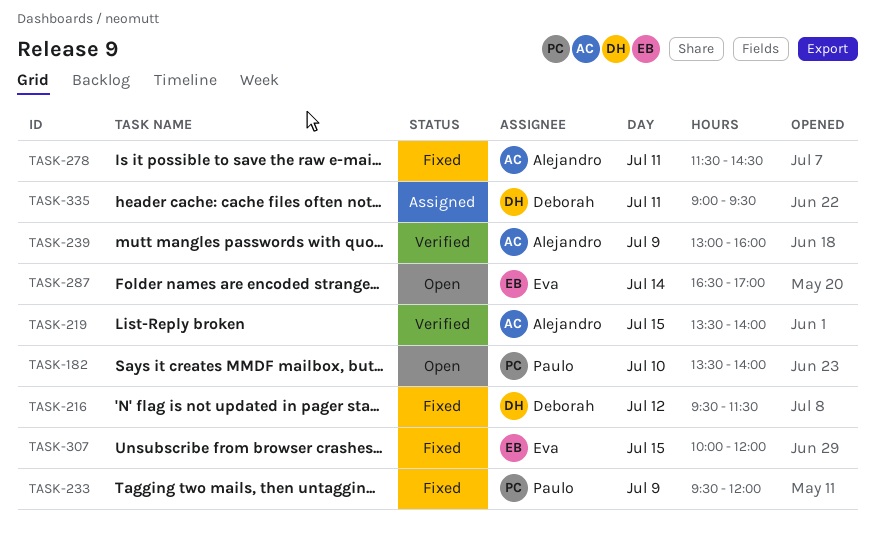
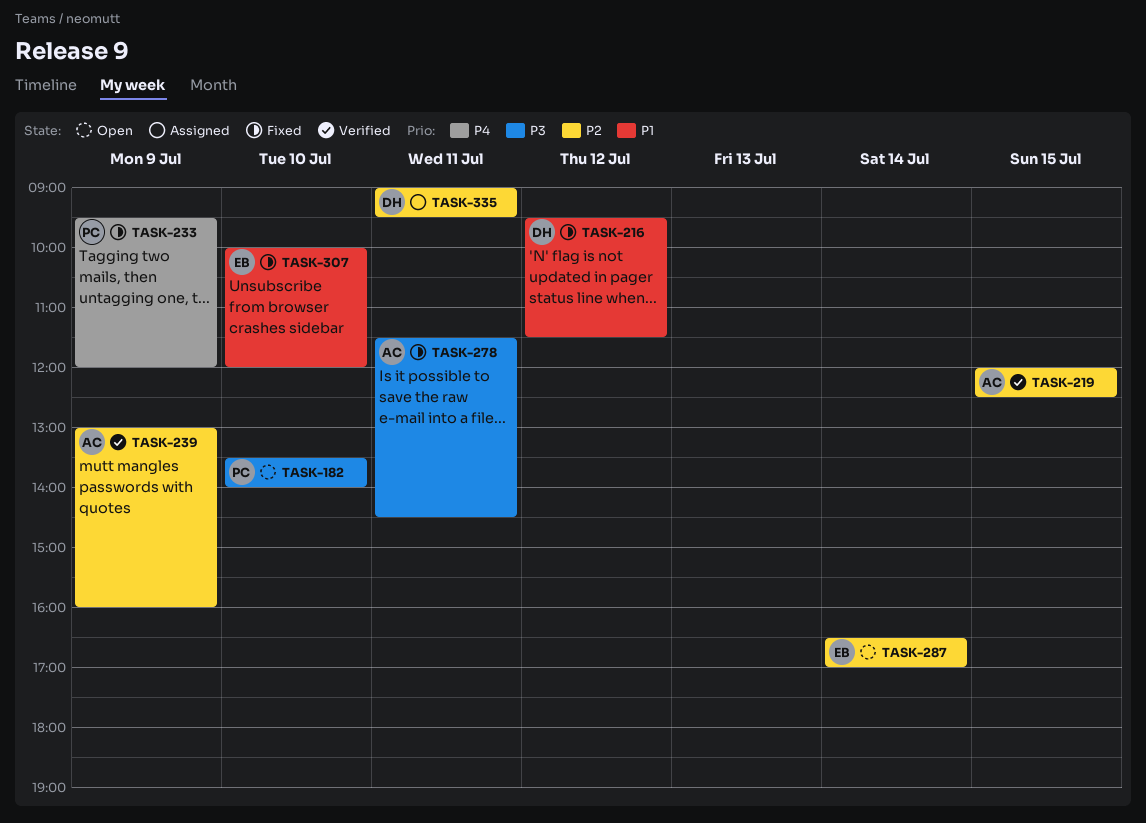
TASK-219, begins: 13:30 -> 12:00
TASK-219, ends: 14:00 -> 12:30
TASK-307, day: Jul 15 -> Jul 10

